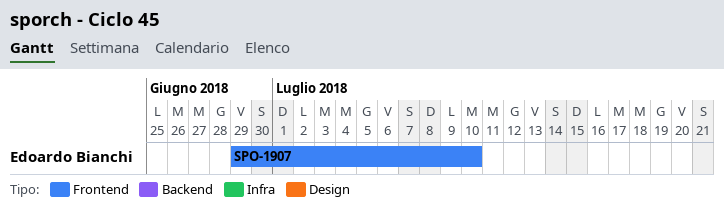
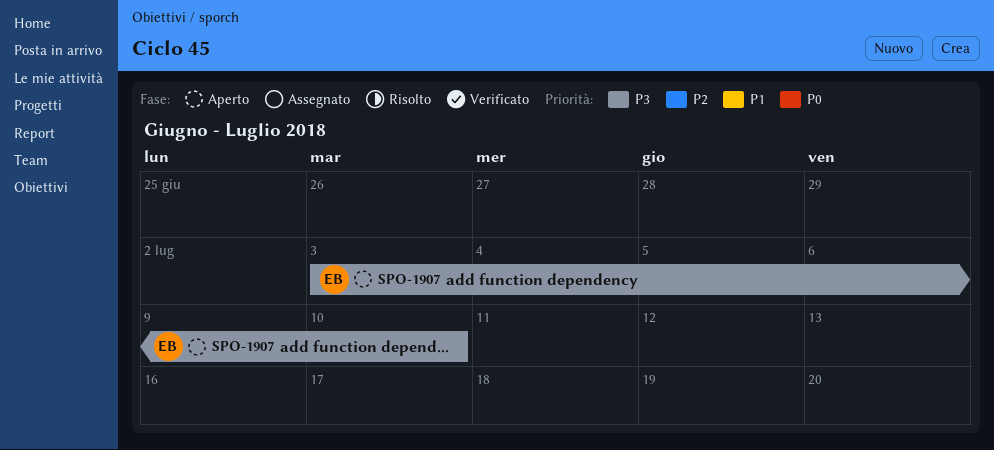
SPO-1907, start: Jun 29 -> Jul 3

